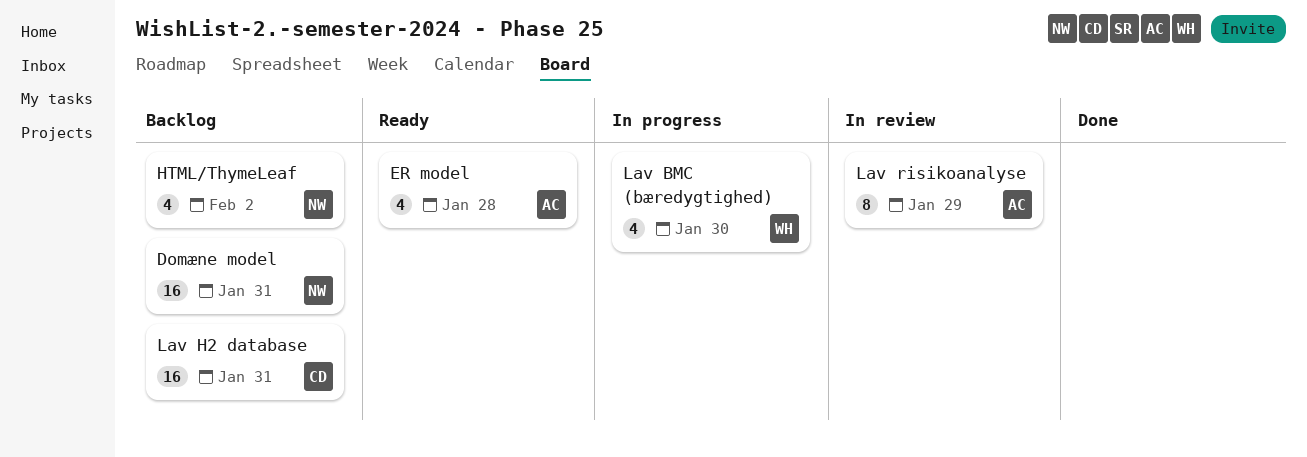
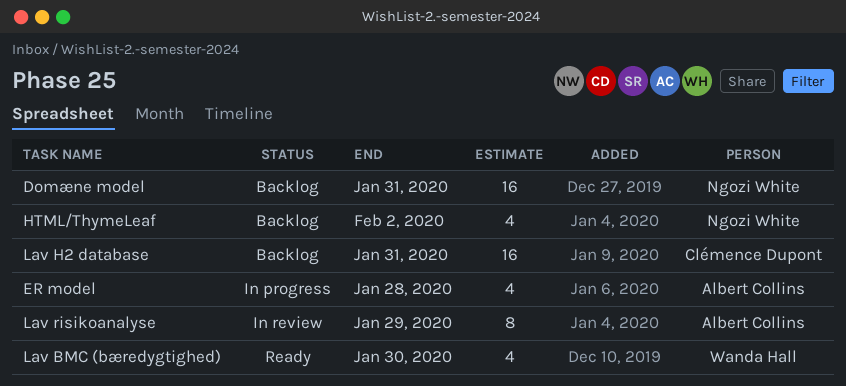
ER model, status: Ready -> In progress
Lav BMC (bæredygtighed), status: In progress -> Ready

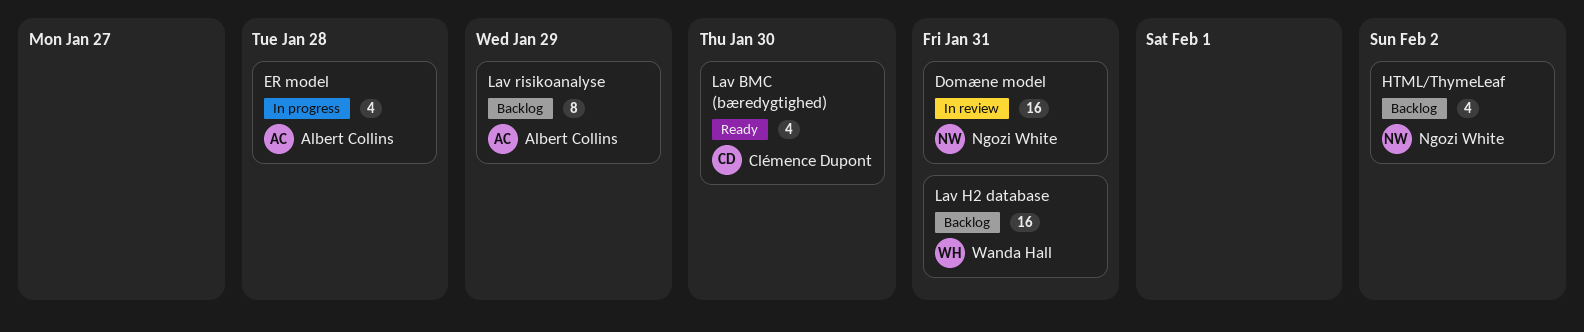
Domæne model, status: Backlog -> In review
Lav BMC (bæredygtighed), owner: Wanda Hall -> Clémence Dupont
Lav H2 database, owner: Clémence Dupont -> Wanda Hall
Lav risikoanalyse, status: In review -> Backlog

